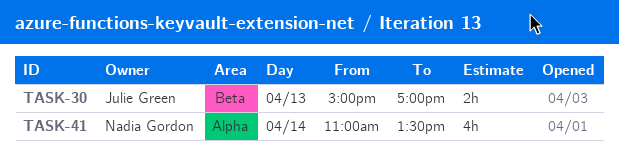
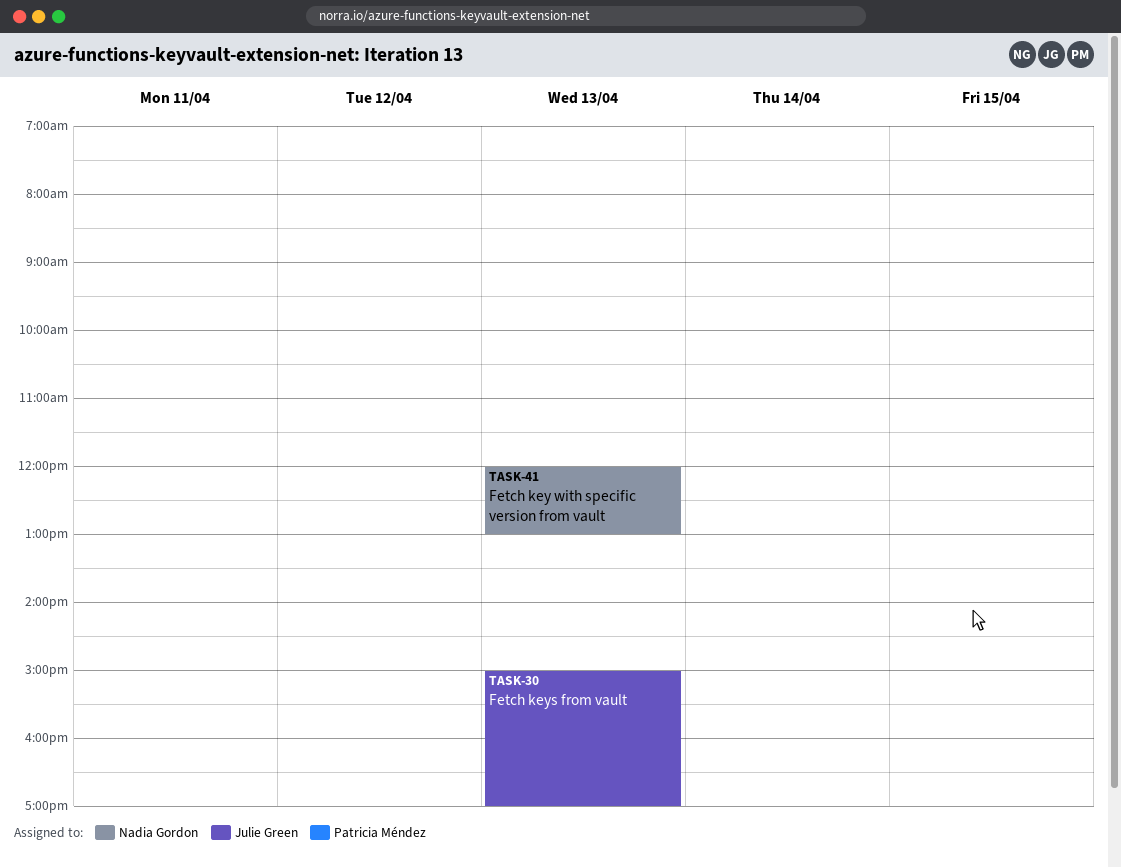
TASK-41, day: Apr 14 -> Apr 13
TASK-41, begins: 11:00 -> 12:00
TASK-41, ends: 13:30 -> 13:00

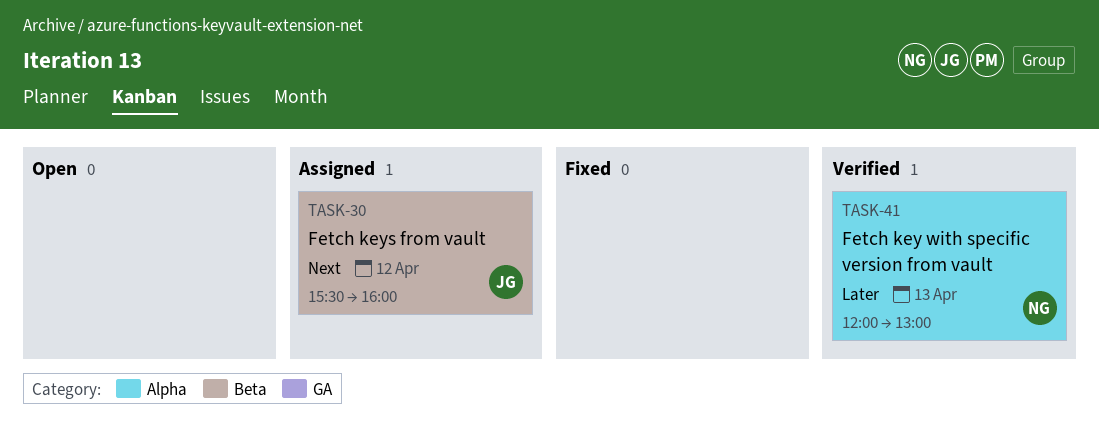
TASK-30, day: Apr 13 -> Apr 12
TASK-30, begins: 15:00 -> 15:30
TASK-30, ends: 17:00 -> 16:00

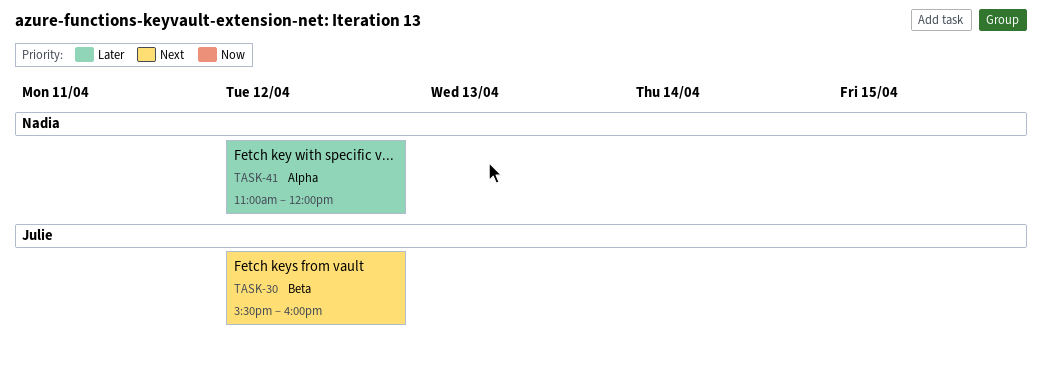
TASK-41, day: Apr 13 -> Apr 12
TASK-41, begins: 12:00 -> 11:00
TASK-41, ends: 13:00 -> 12:00

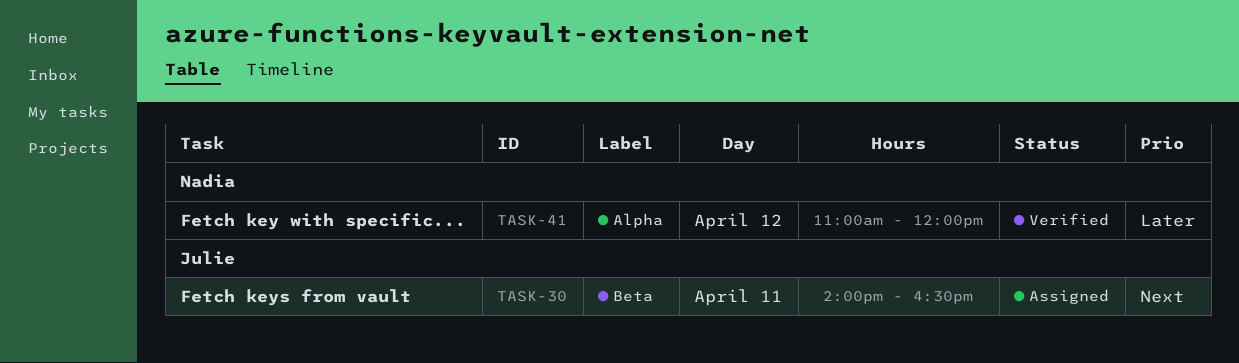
TASK-30, day: Apr 12 -> Apr 11
TASK-30, begins: 15:30 -> 14:00
TASK-30, ends: 16:00 -> 16:30

